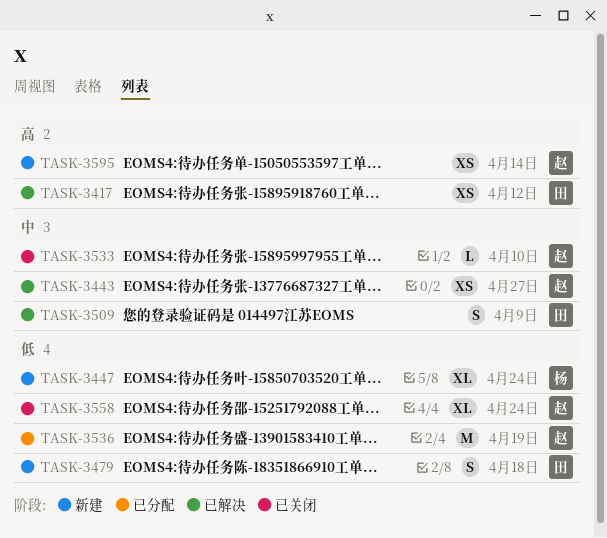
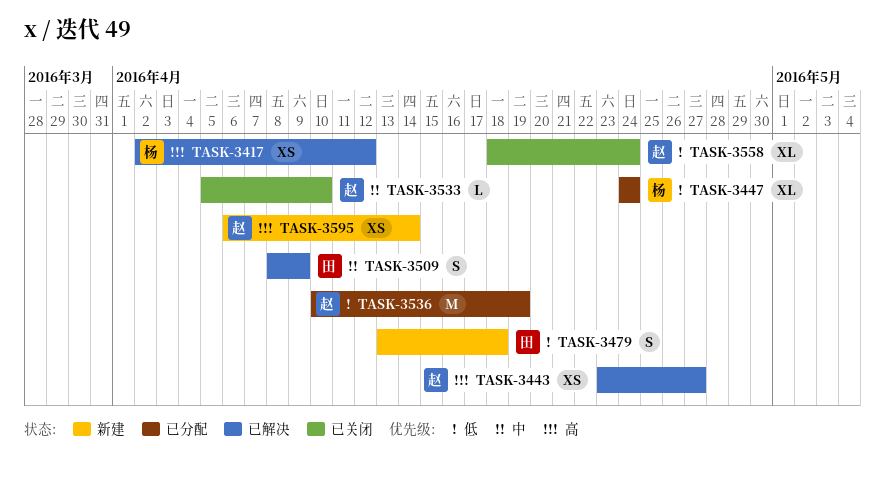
TASK-3417, owner: 田 -> 杨
TASK-3443, priority: 中 -> 高
TASK-3447, status: 新建 -> 已分配

